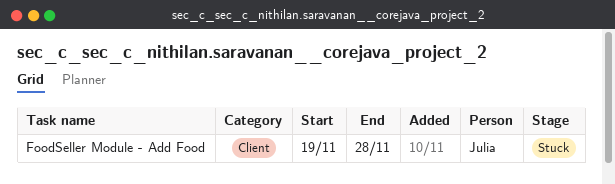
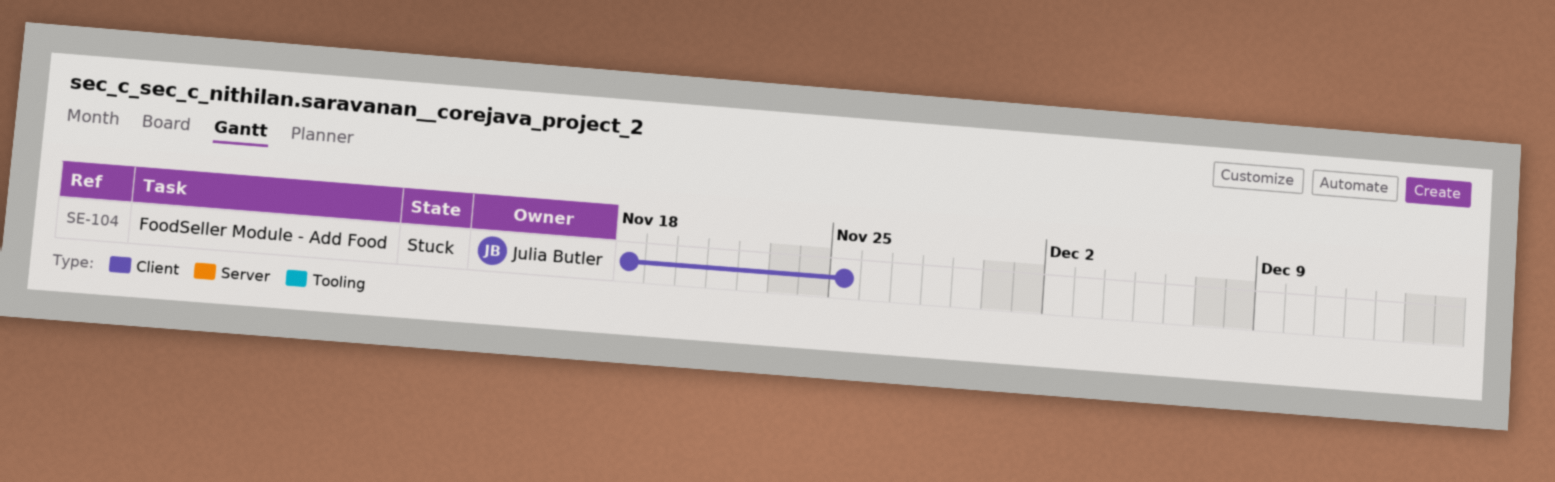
FoodSeller Module - Add Food, start: Nov 19 -> Nov 18
FoodSeller Module - Add Food, due: Nov 28 -> Nov 25

